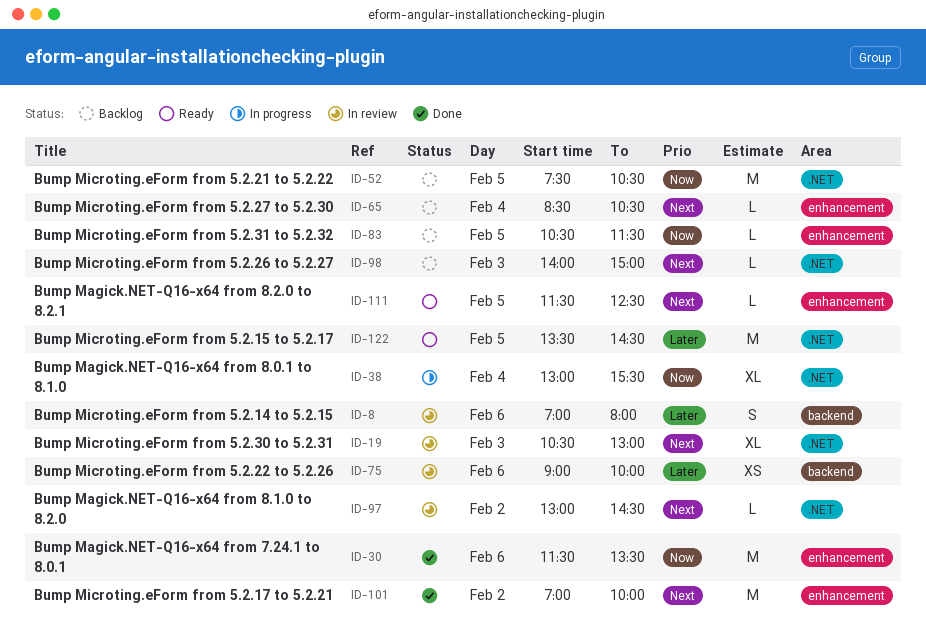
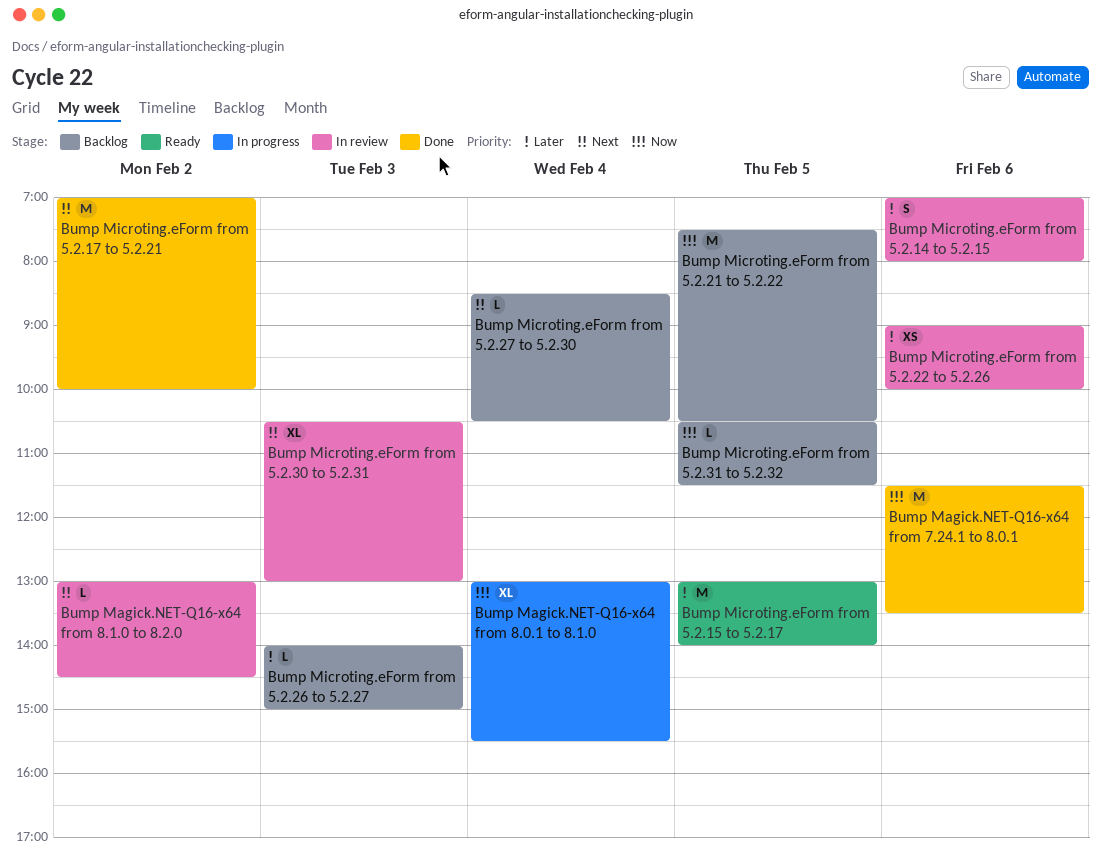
Bump Magick.NET-Q16-x64 from 8.2.0 to 8.2.1: present -> none
Bump Microting.eForm from 5.2.15 to 5.2.17, begins: 13:30 -> 13:00
Bump Microting.eForm from 5.2.15 to 5.2.17, ends: 14:30 -> 14:00
Bump Microting.eForm from 5.2.26 to 5.2.27, priority: Next -> Later

